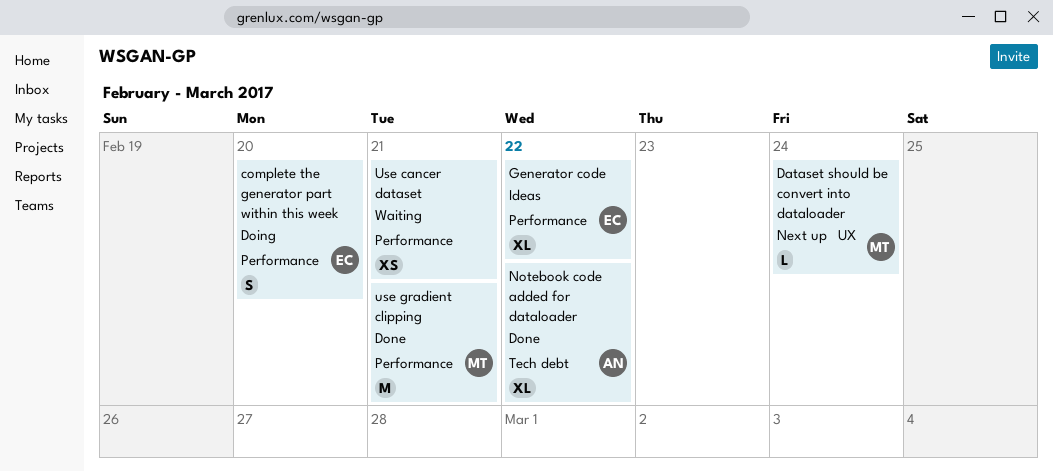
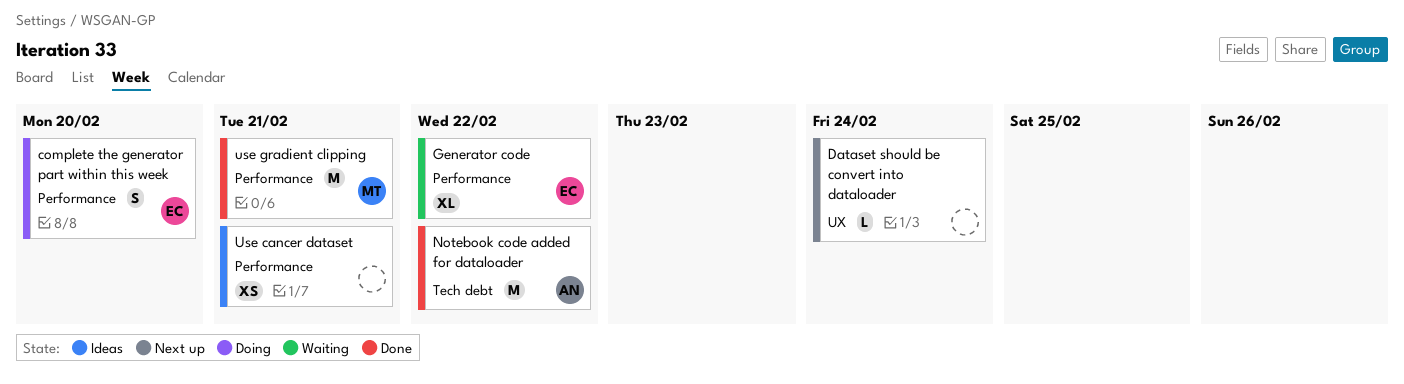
Dataset should be convert into dataloader, owner: MT -> none
Generator code, status: Ideas -> Waiting
Notebook code added for dataloader, estimate: XL -> M
Use cancer dataset, status: Waiting -> Ideas

